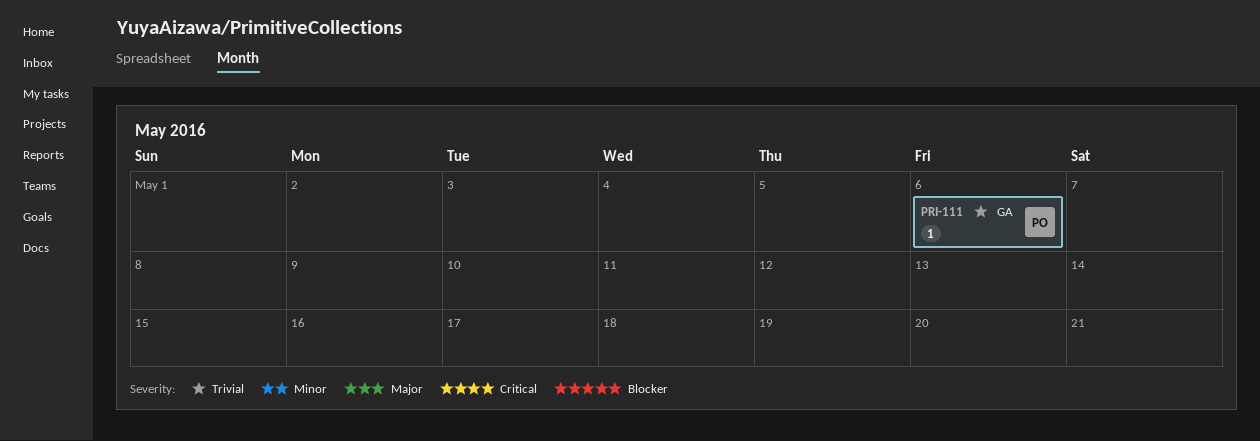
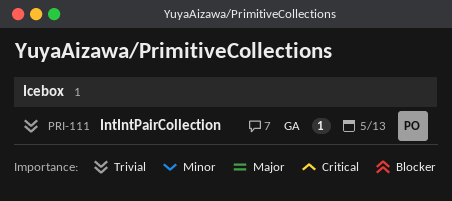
PRI-111, due: May 6 -> May 13

